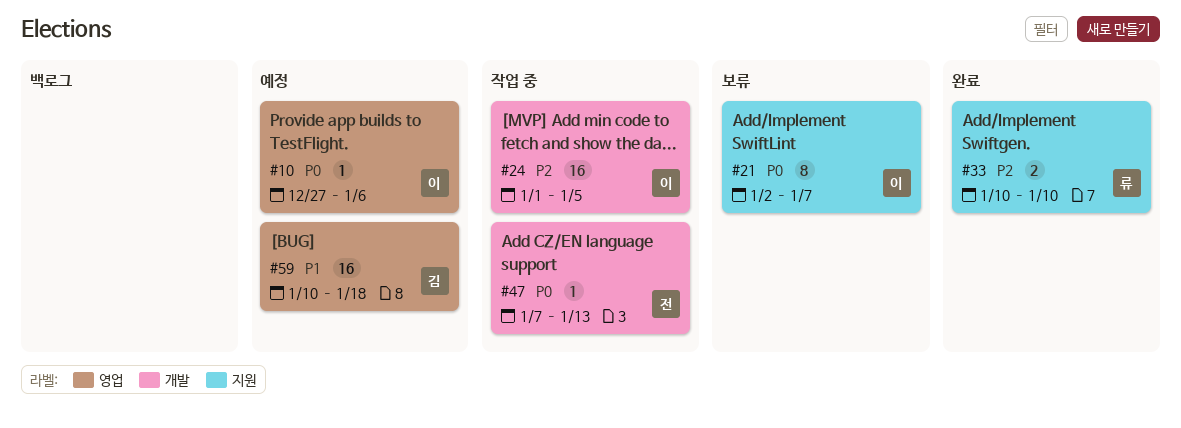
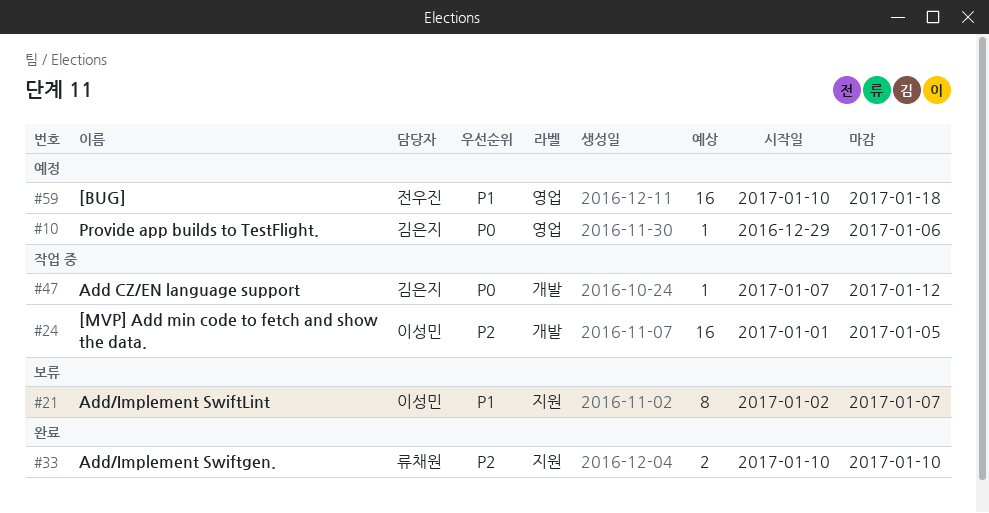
#10, owner: 이성민 -> 김은지
#10, start: Dec 27 -> Dec 29
#21, priority: P0 -> P1
#47, owner: 전우진 -> 김은지
#47, due: Jan 13 -> Jan 12
#59, owner: 김은지 -> 전우진

